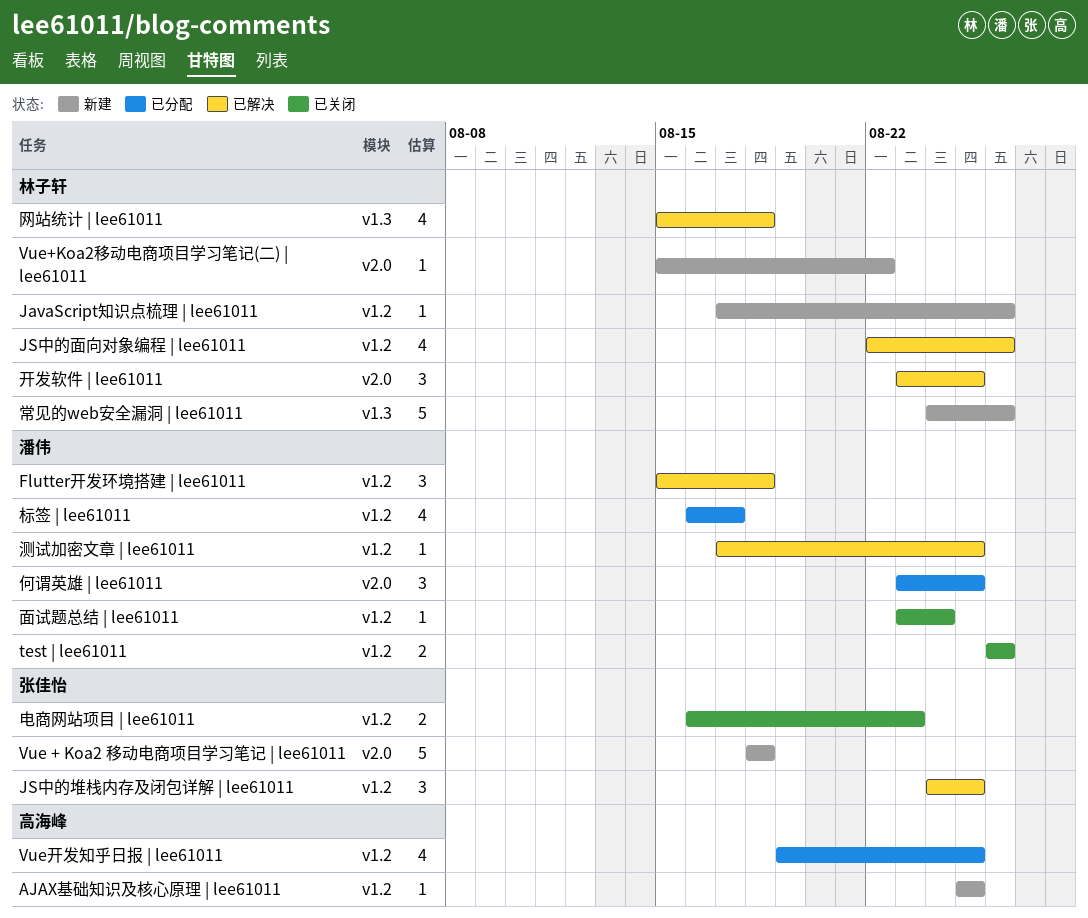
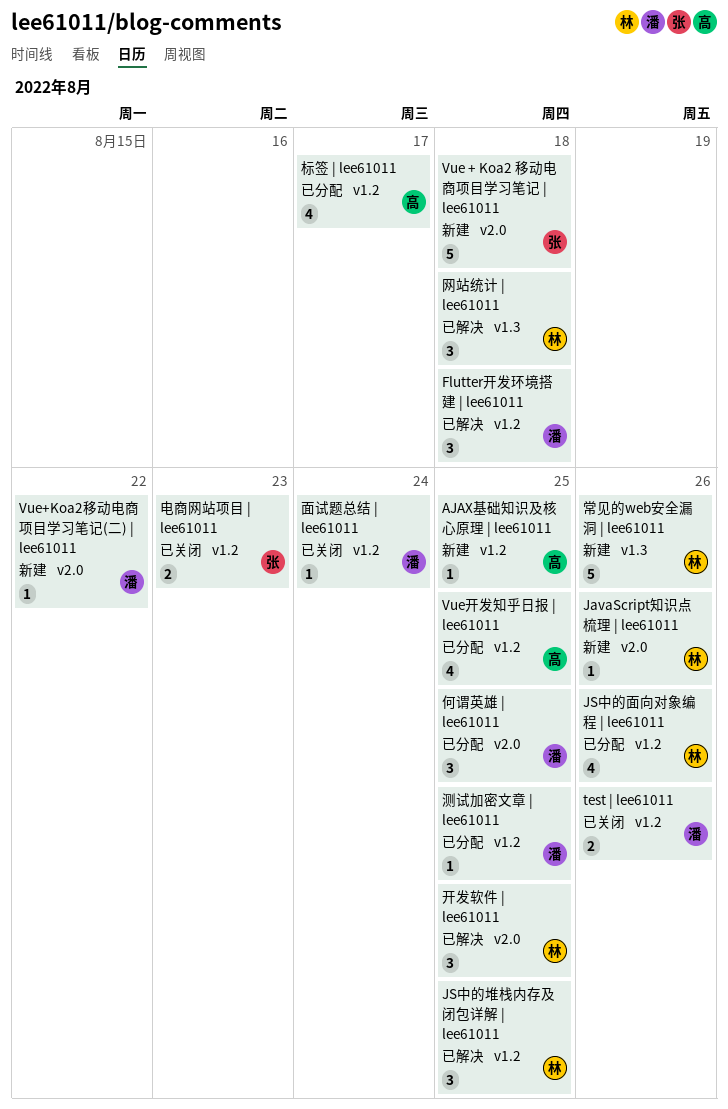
JavaScript知识点梳理 | lee61011, label: v1.2 -> v2.0
JS中的堆栈内存及闭包详解 | lee61011, owner: 张佳怡 -> 林子轩
JS中的面向对象编程 | lee61011, status: 已解决 -> 已分配
Vue+Koa2移动电商项目学习笔记(二) | lee61011, owner: 林子轩 -> 潘伟
标签 | lee61011, owner: 潘伟 -> 高海峰
测试加密文章 | lee61011, status: 已解决 -> 已分配
网站统计 | lee61011, estimate: 4 -> 3

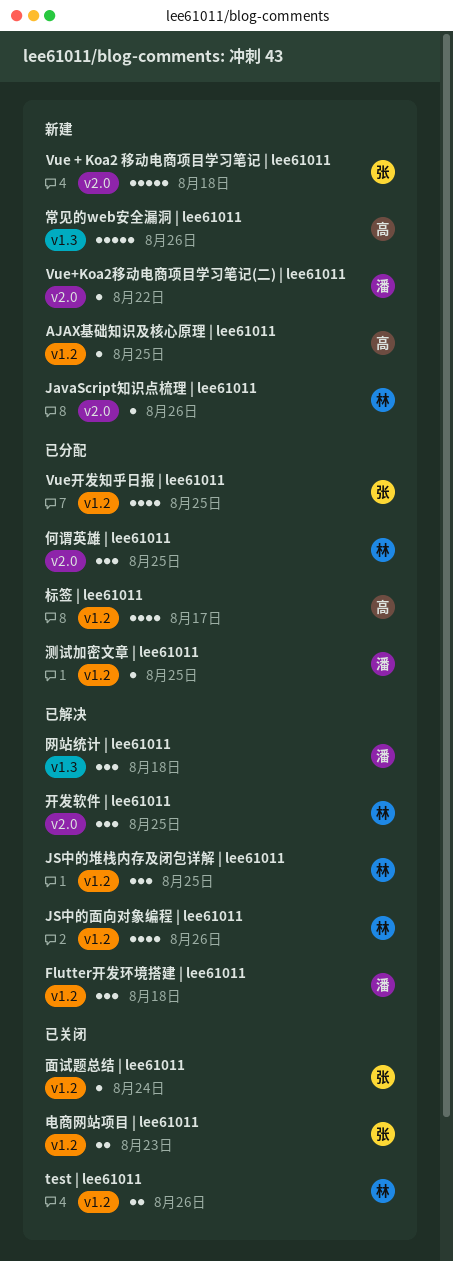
JS中的面向对象编程 | lee61011, status: 已分配 -> 已解决
test | lee61011, owner: 潘 -> 林
Vue开发知乎日报 | lee61011, owner: 高 -> 张
何谓英雄 | lee61011, owner: 潘 -> 林
常见的web安全漏洞 | lee61011, owner: 林 -> 高
网站统计 | lee61011, owner: 林 -> 潘
面试题总结 | lee61011, owner: 潘 -> 张

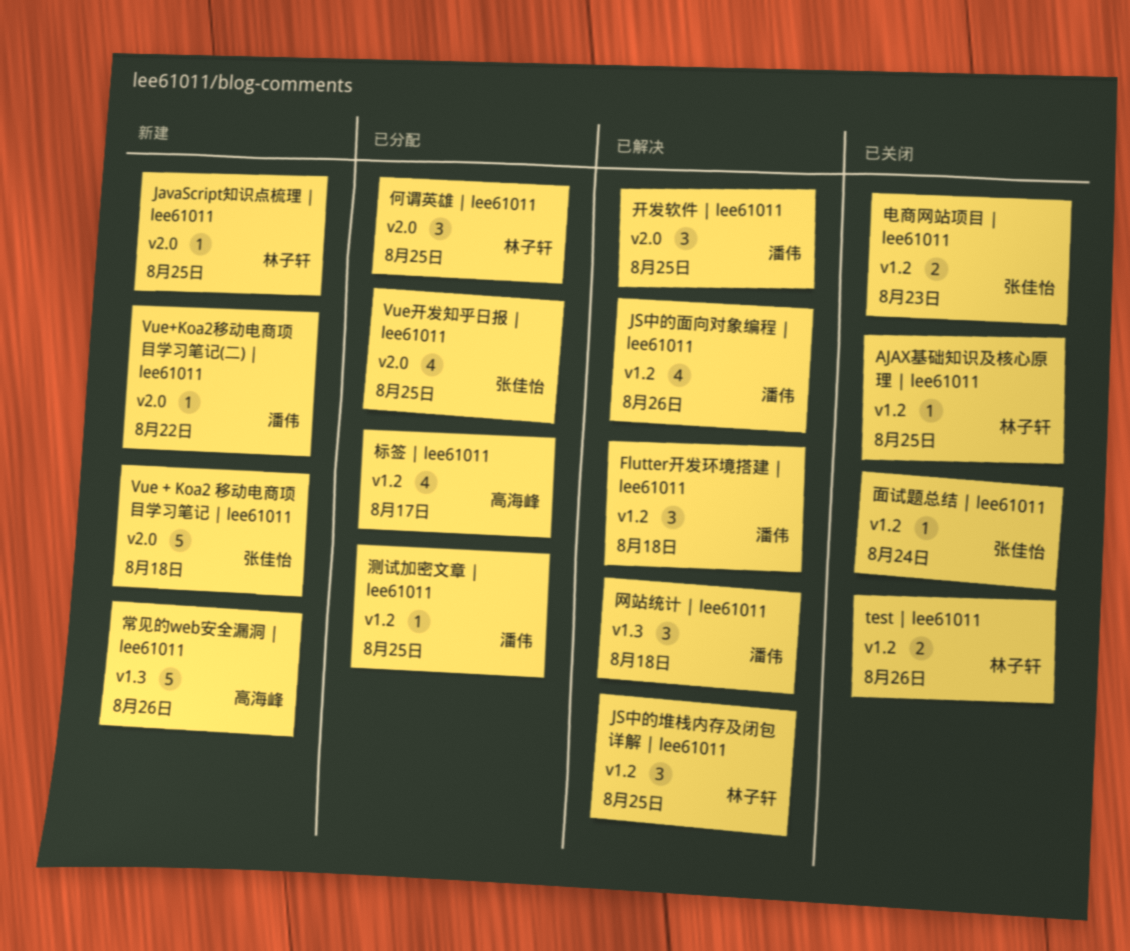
AJAX基础知识及核心原理 | lee61011, status: 新建 -> 已关闭
AJAX基础知识及核心原理 | lee61011, owner: 高海峰 -> 林子轩
JavaScript知识点梳理 | lee61011, due: Aug 26 -> Aug 25
JS中的面向对象编程 | lee61011, owner: 林子轩 -> 潘伟
Vue开发知乎日报 | lee61011, label: v1.2 -> v2.0
开发软件 | lee61011, owner: 林子轩 -> 潘伟

